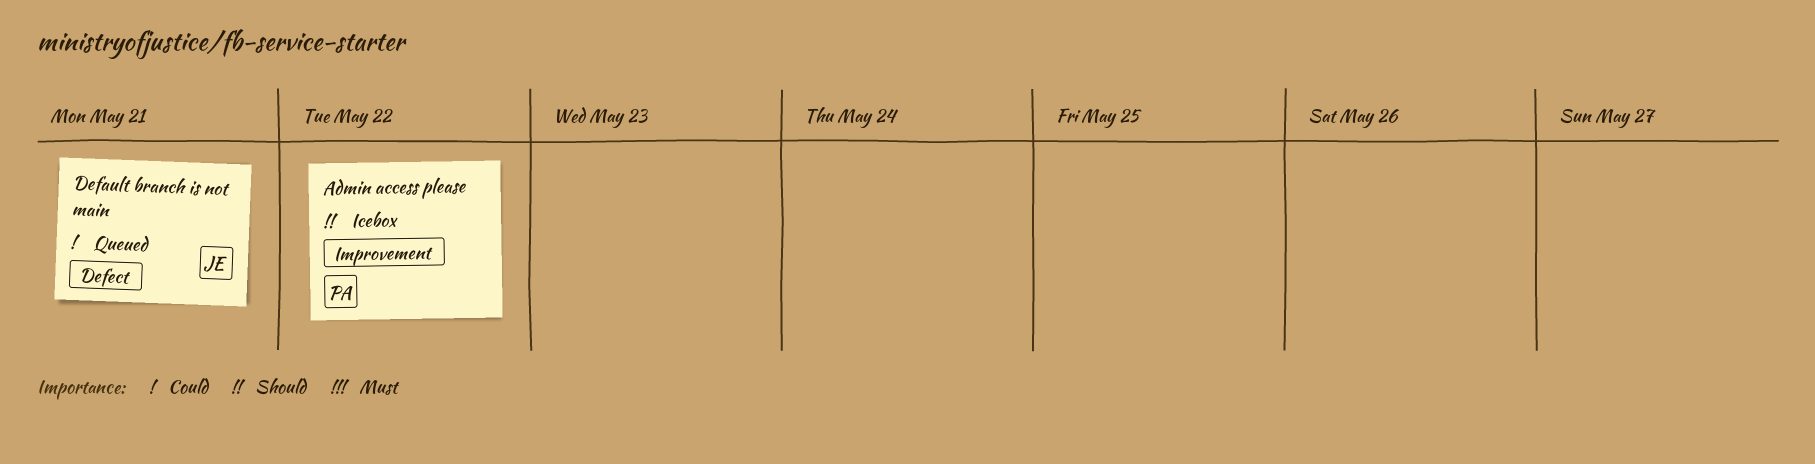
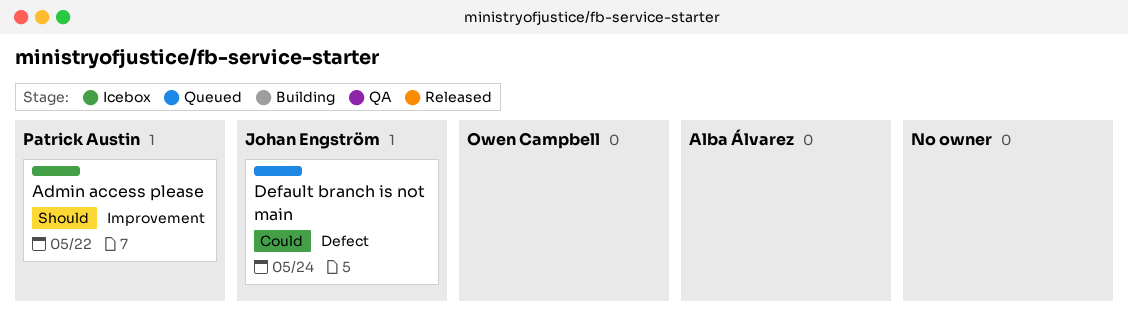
Default branch is not main, due: May 21 -> May 24

